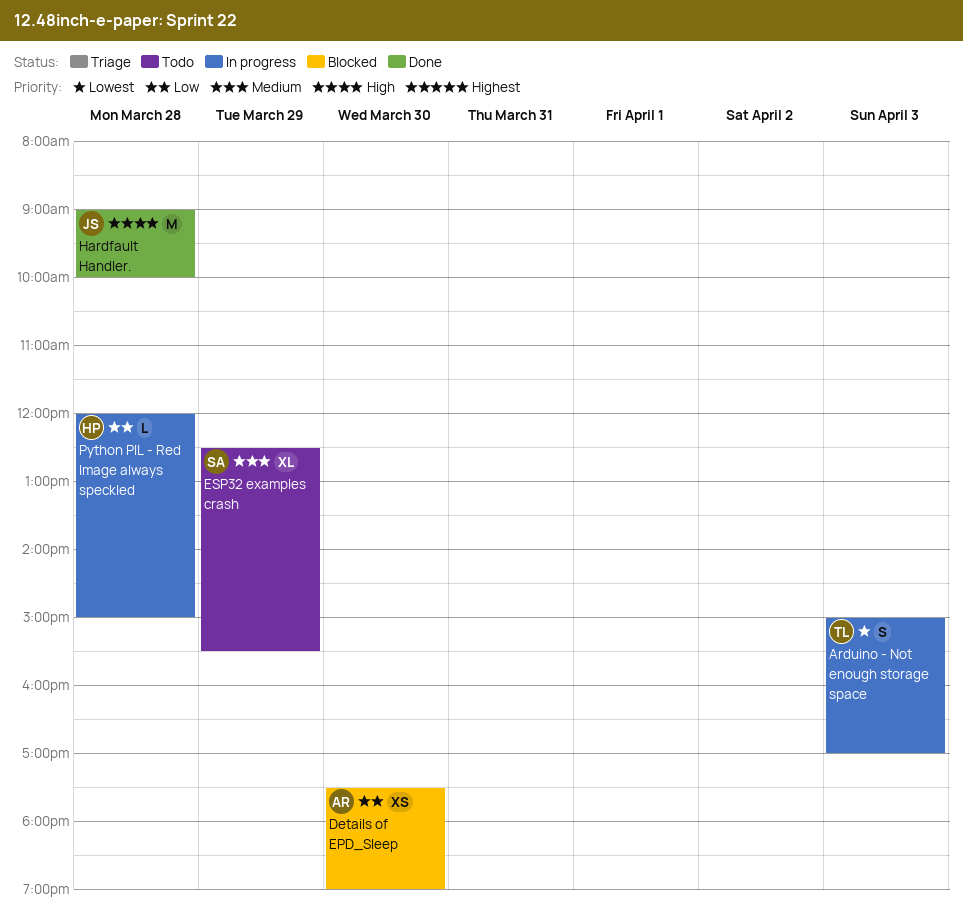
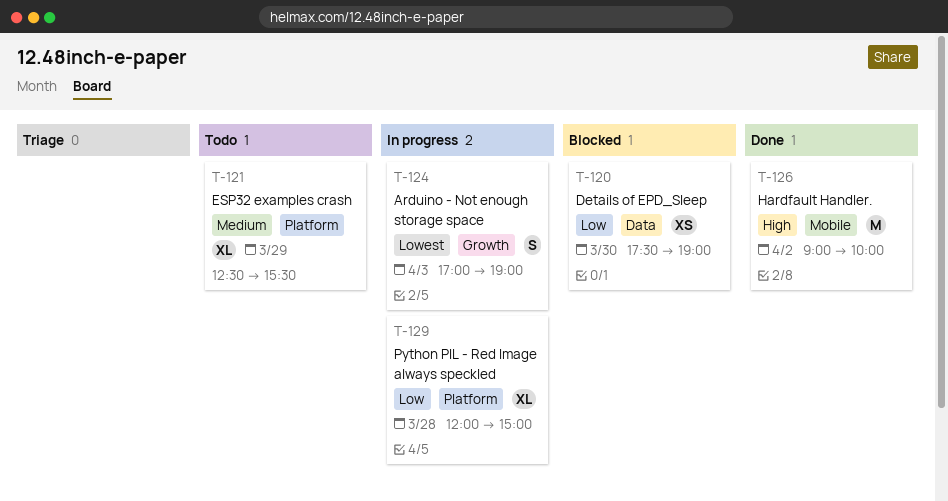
Arduino - Not enough storage space, begins: 15:00 -> 17:00
Arduino - Not enough storage space, ends: 17:00 -> 19:00
Hardfault Handler., day: Mar 28 -> Apr 2
Python PIL - Red Image always speckled, estimate: L -> XL

